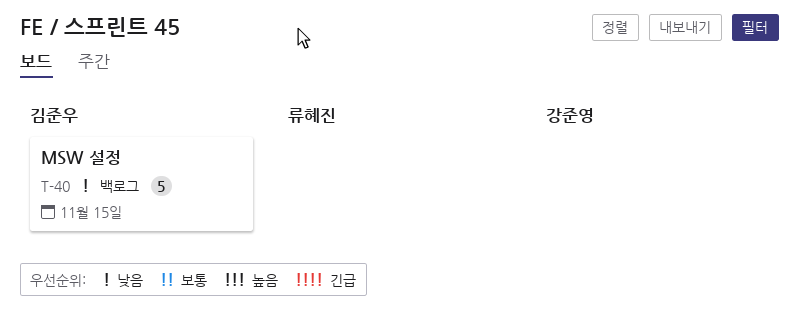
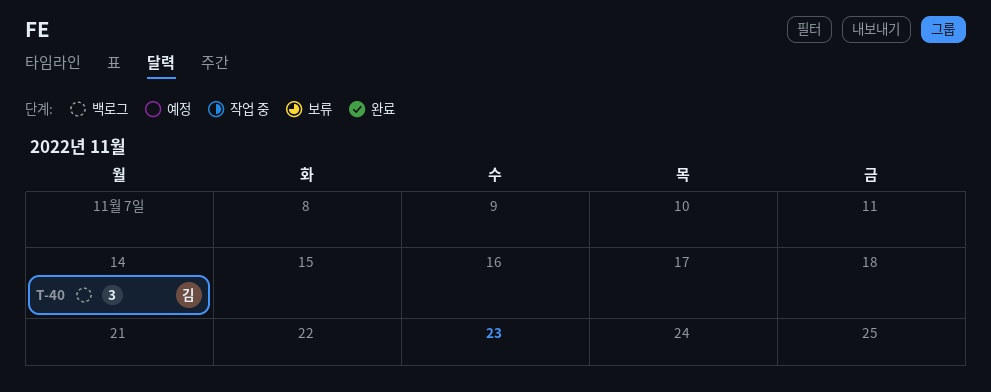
T-40, estimate: 5 -> 3
T-40, due: Nov 15 -> Nov 14

